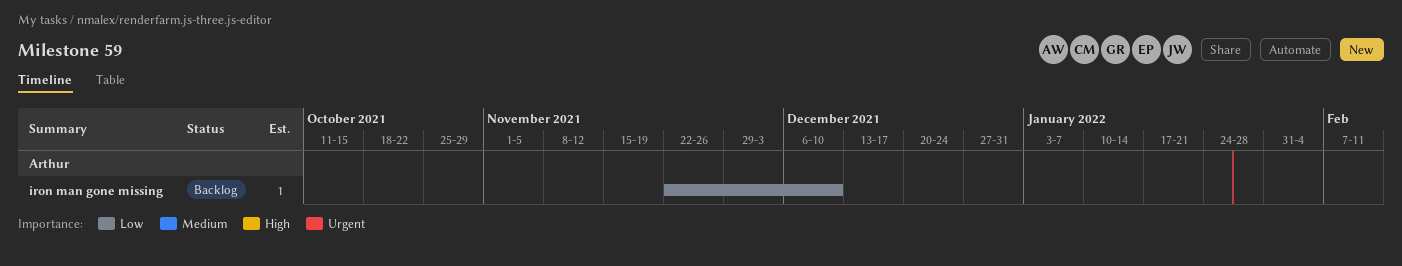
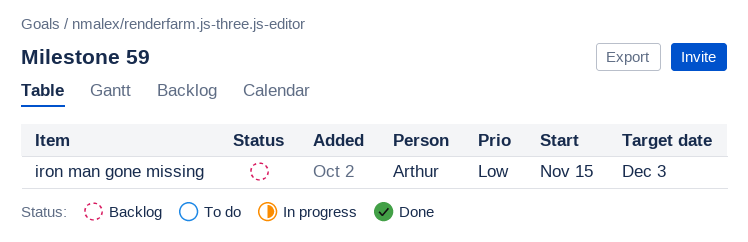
iron man gone missing, start: Nov 22 -> Nov 15
iron man gone missing, due: Dec 10 -> Dec 3

